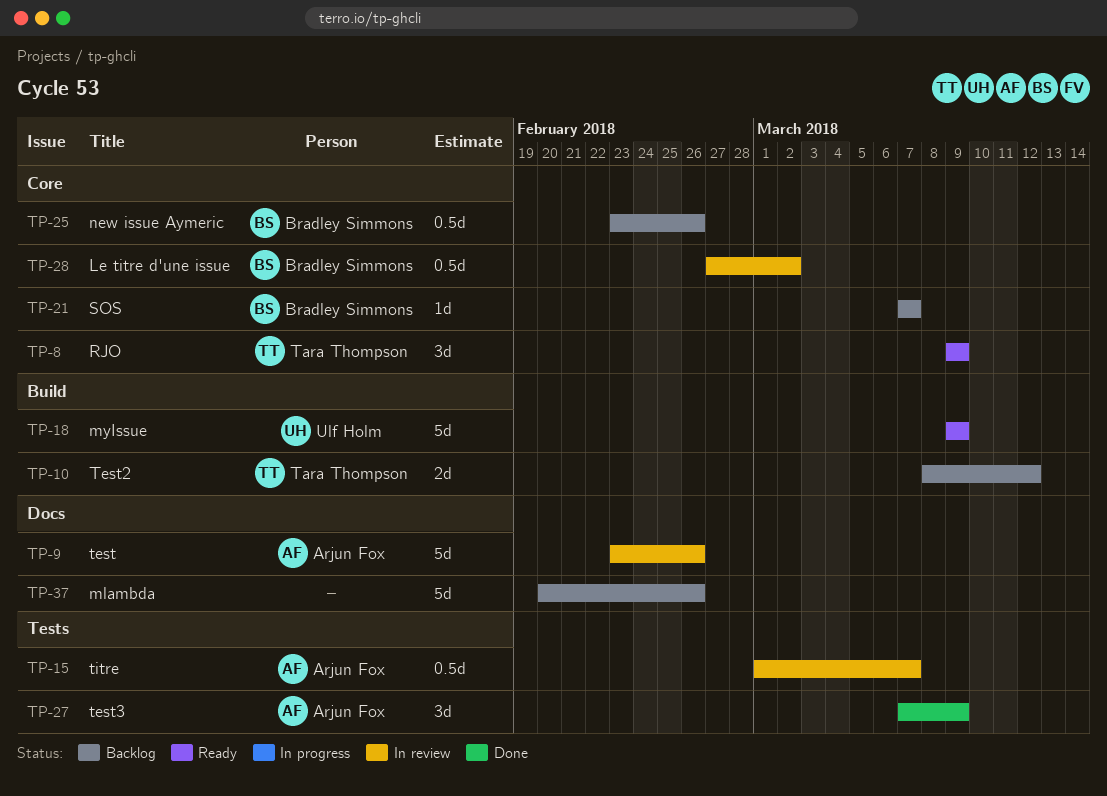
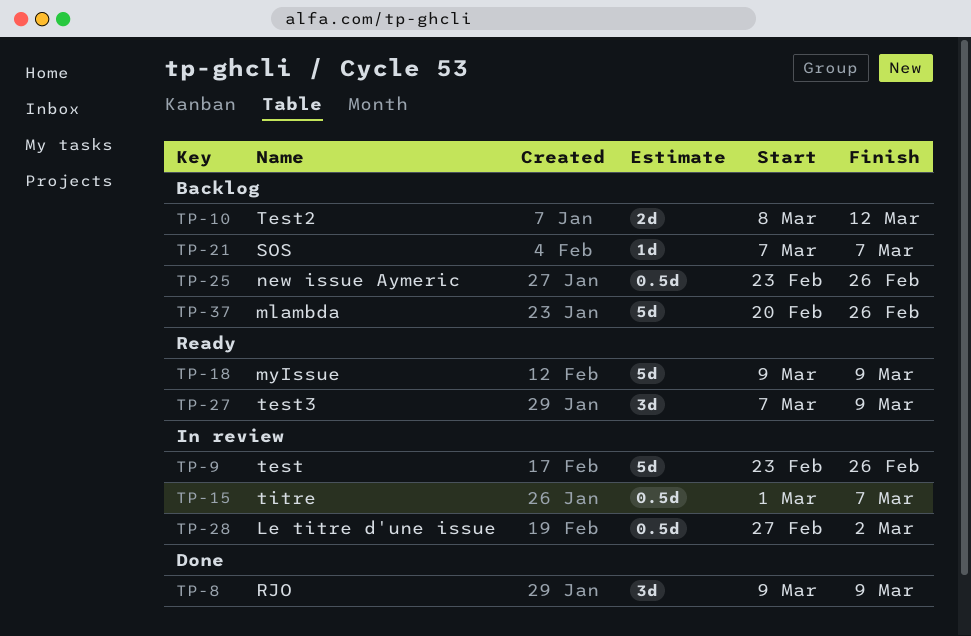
TP-8, status: Ready -> Done
TP-27, status: Done -> Ready

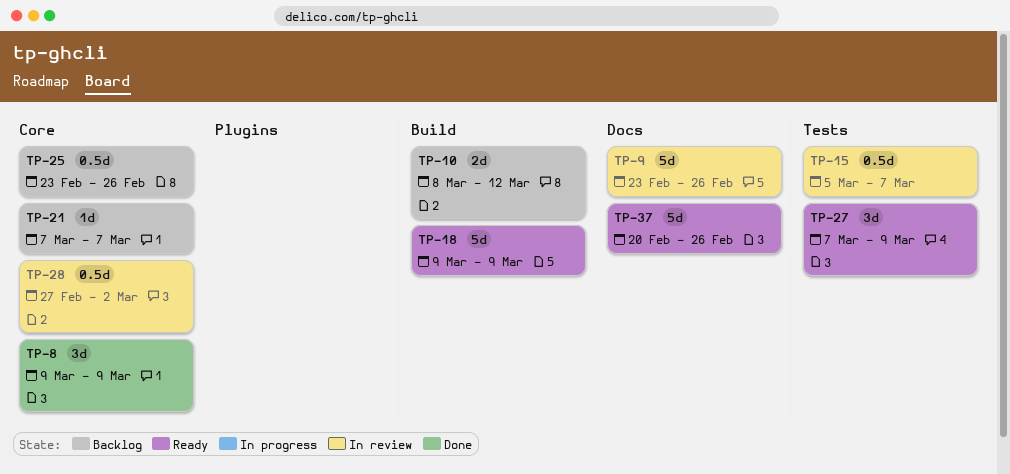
TP-15, start: Mar 1 -> Mar 5
TP-37, status: Backlog -> Ready

